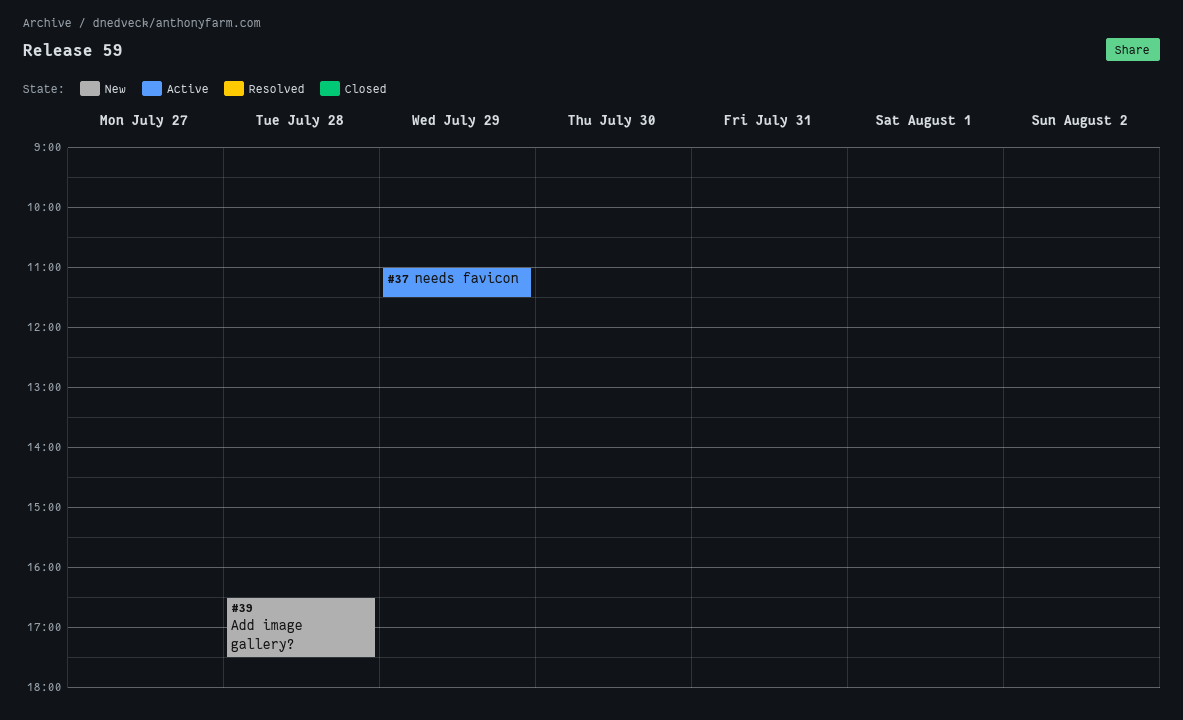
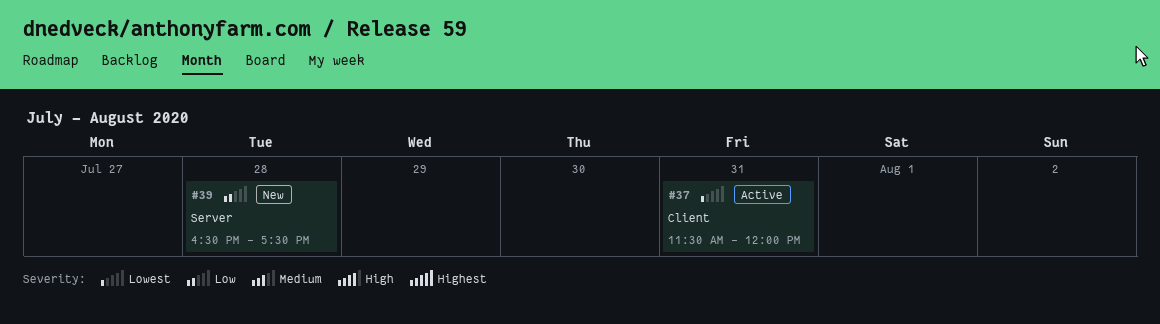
#37, day: Jul 29 -> Jul 31
#37, begins: 11:00 -> 11:30
#37, ends: 11:30 -> 12:00

